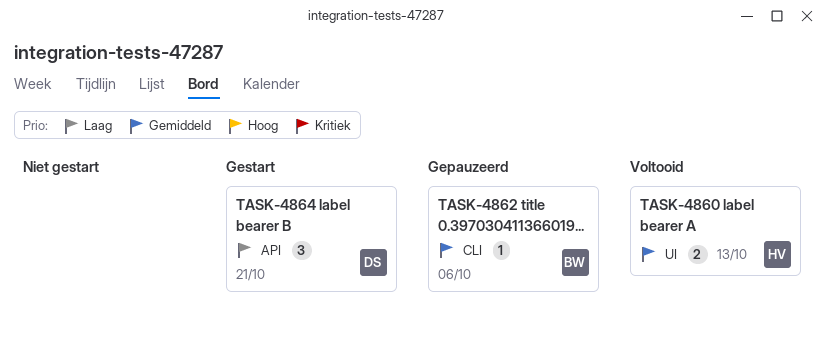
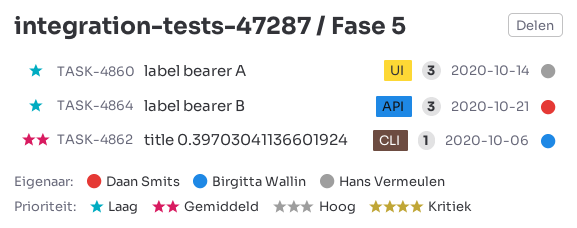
TASK-4860, priority: Gemiddeld -> Laag
TASK-4860, estimate: 2 -> 3
TASK-4860, due: Oct 13 -> Oct 14

